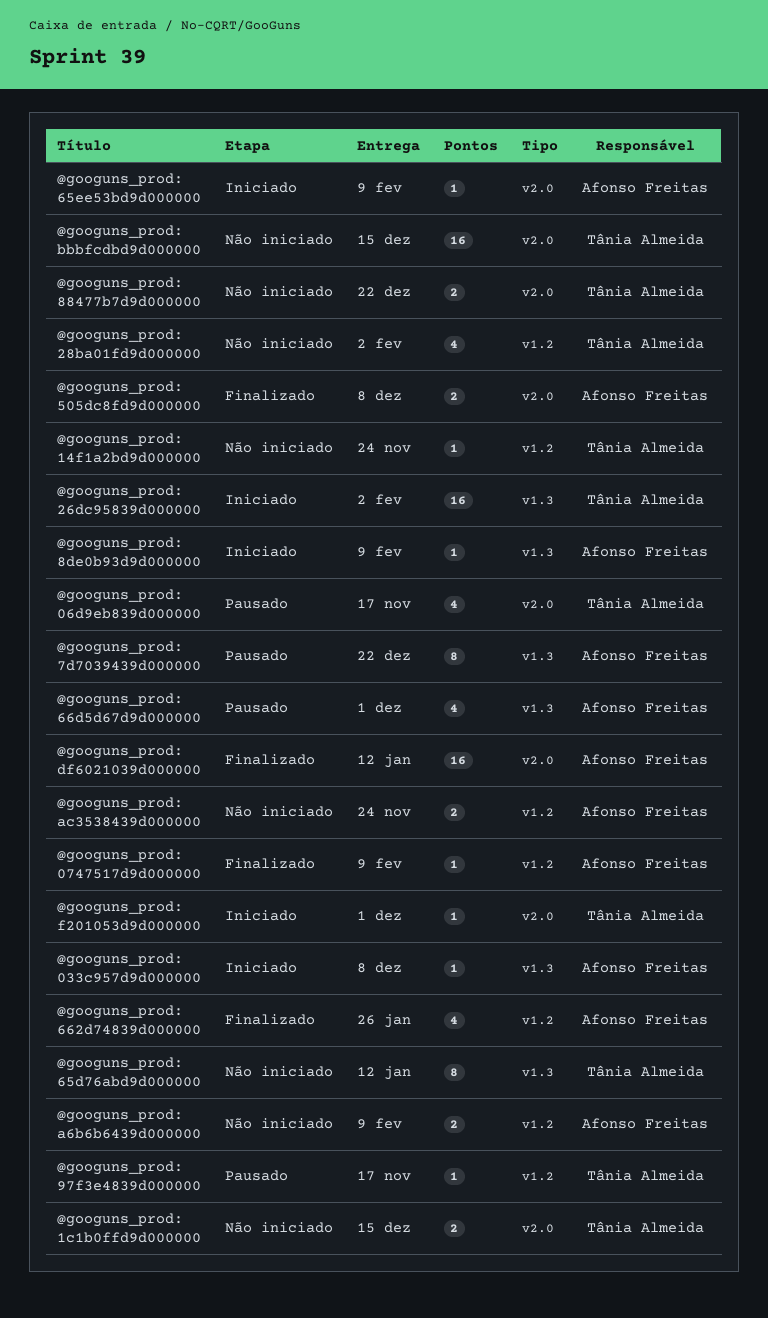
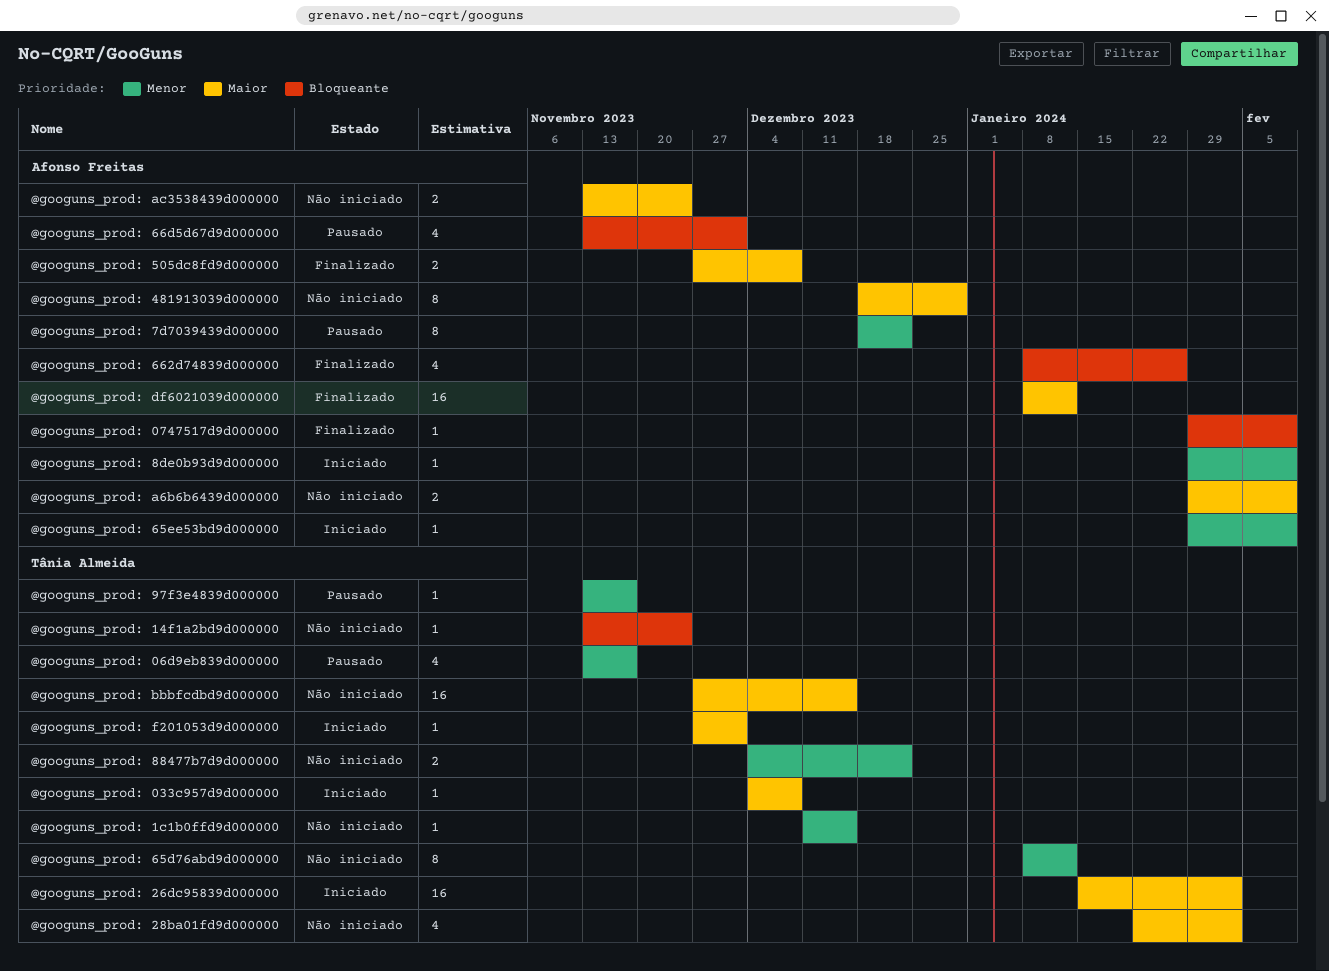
@googuns_prod: 033c957d9d000000, owner: Afonso Freitas -> Tânia Almeida
@googuns_prod: 1c1b0ffd9d000000, estimate: 2 -> 1
@googuns_prod: 481913039d000000: none -> present

